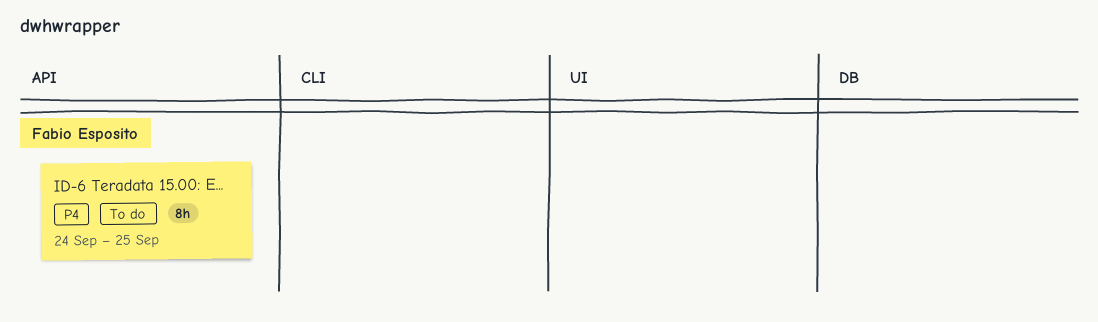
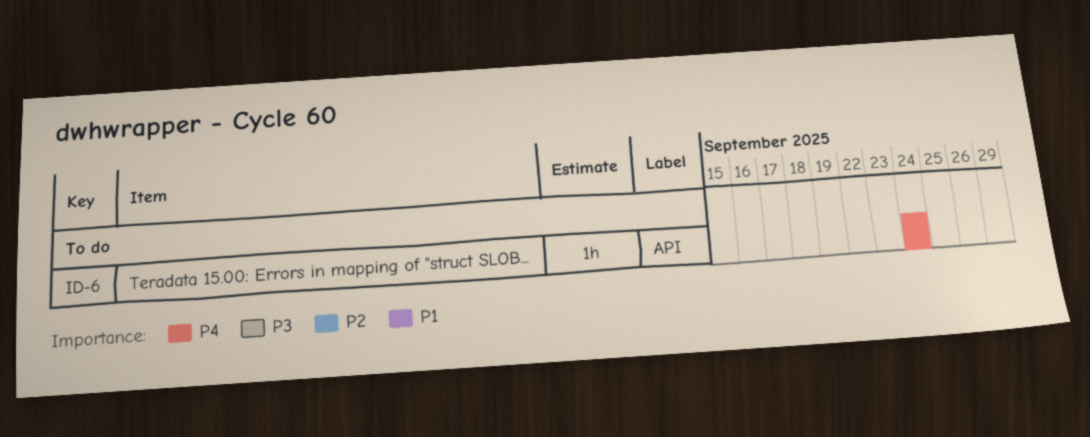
ID-6, estimate: 8h -> 1h
ID-6, due: Sep 25 -> Sep 24

